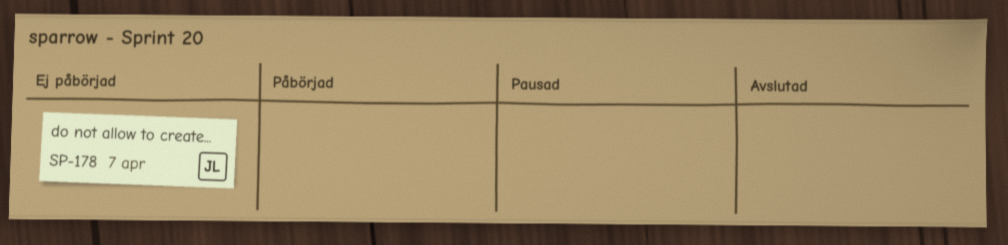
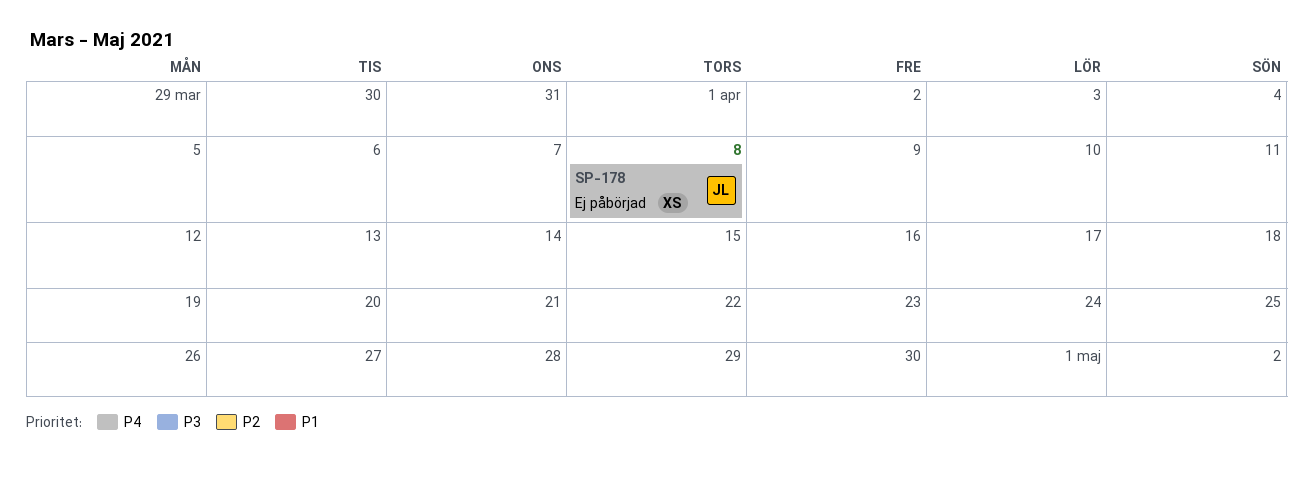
SP-178, due: Apr 7 -> Apr 8

